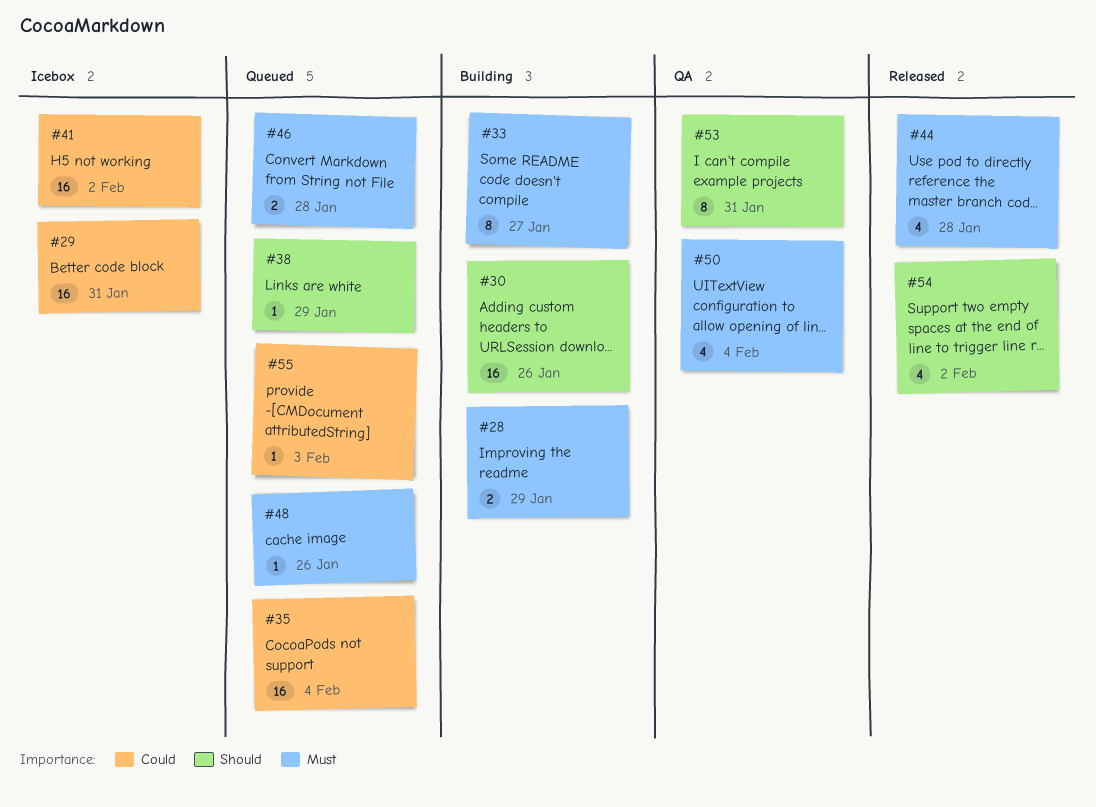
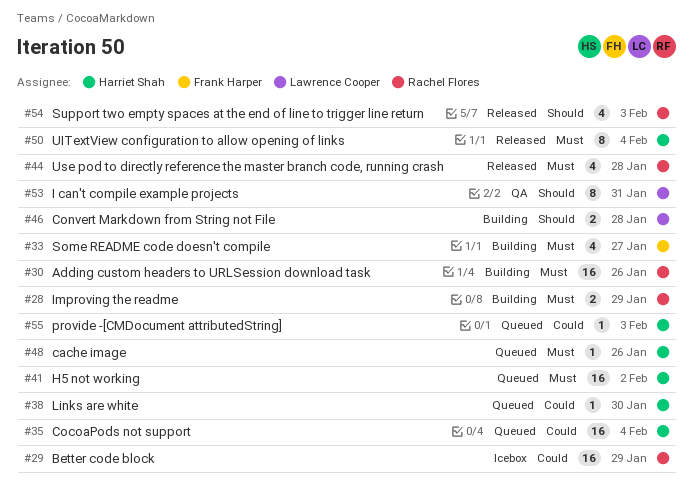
#29, due: Jan 31 -> Jan 29
#30, priority: Should -> Must
#33, estimate: 8 -> 4
#38, priority: Should -> Could
#38, due: Jan 29 -> Jan 30
#41, status: Icebox -> Queued
#41, priority: Could -> Must
#46, status: Queued -> Building
#46, priority: Must -> Should
#50, status: QA -> Released
#50, estimate: 4 -> 8
#54, due: Feb 2 -> Feb 3

